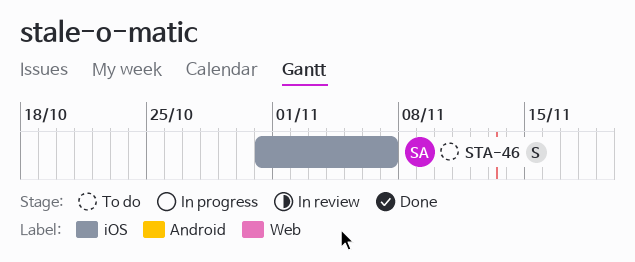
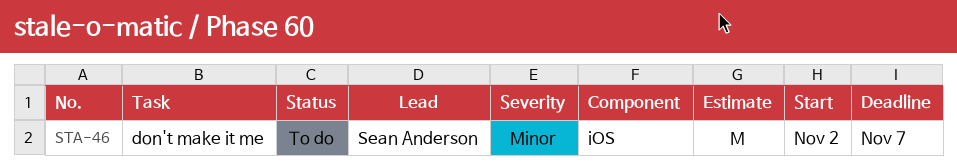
STA-46, estimate: S -> M
STA-46, start: Oct 31 -> Nov 2

